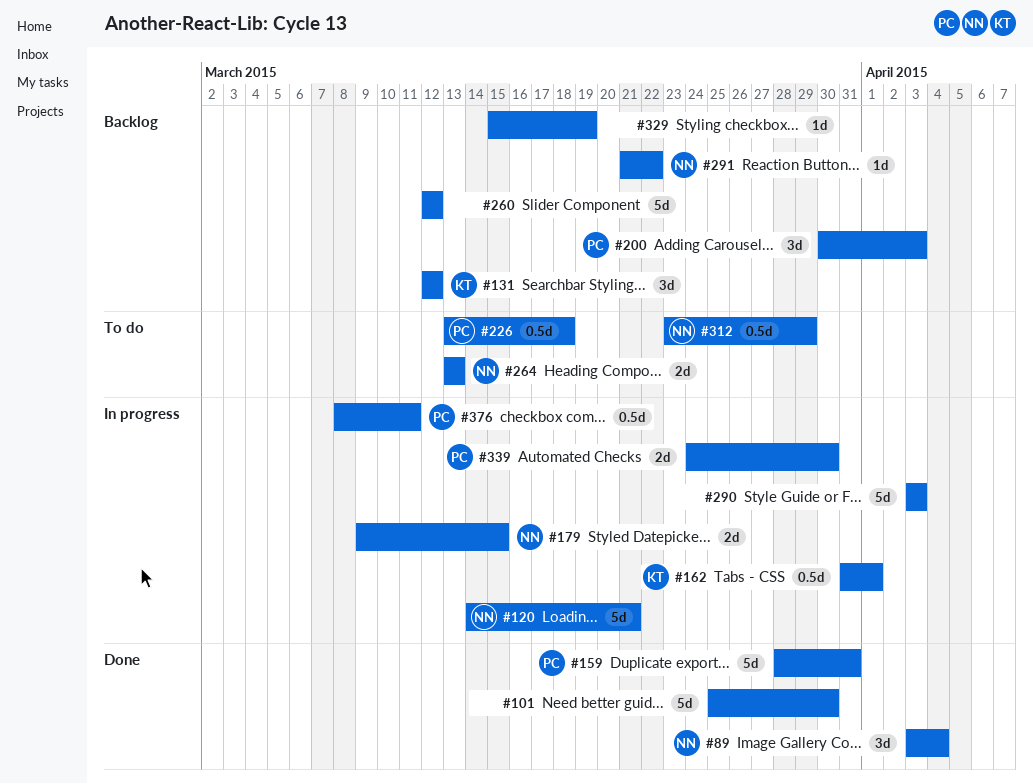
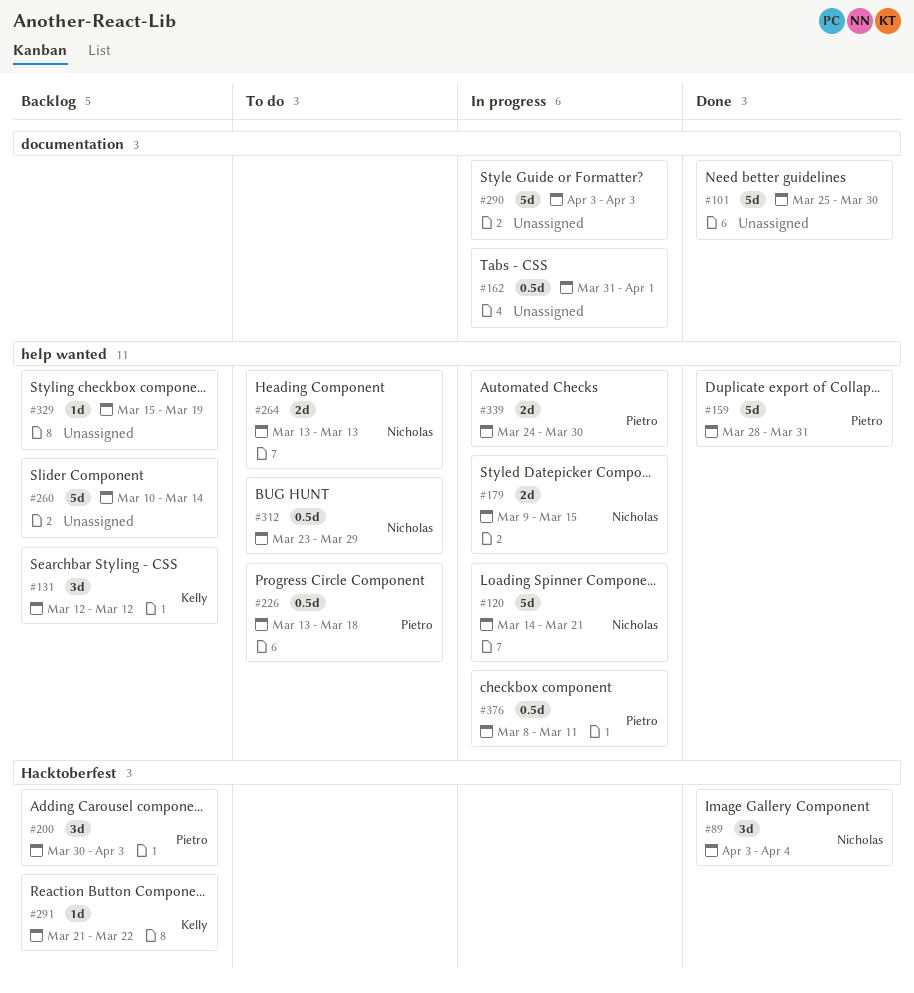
#162, owner: Kelly -> none
#260, start: Mar 12 -> Mar 10
#260, due: Mar 12 -> Mar 14
#291, owner: Nicholas -> Kelly

